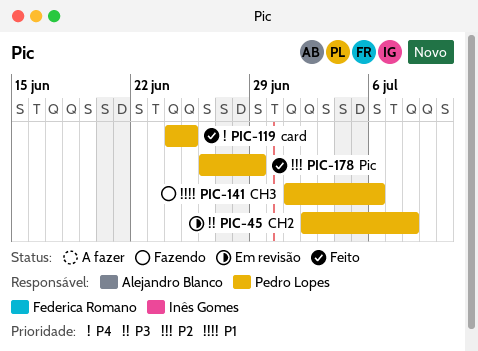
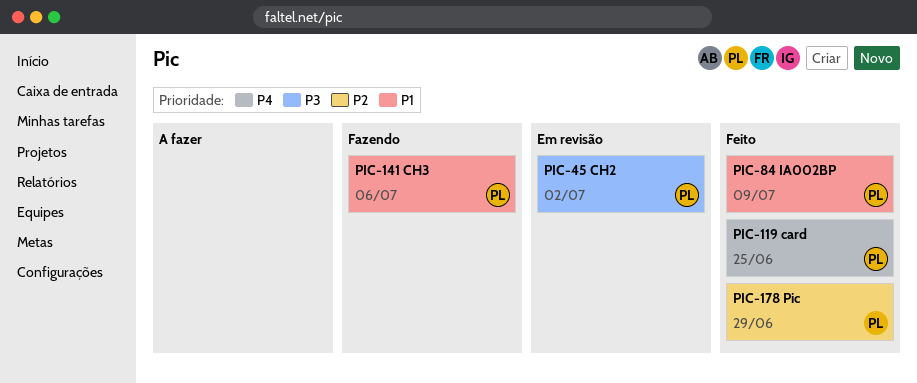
PIC-45, due: Jul 8 -> Jul 2
PIC-84: none -> present

